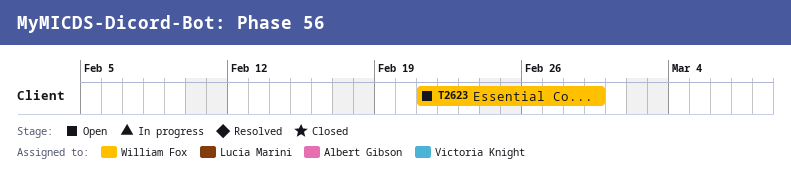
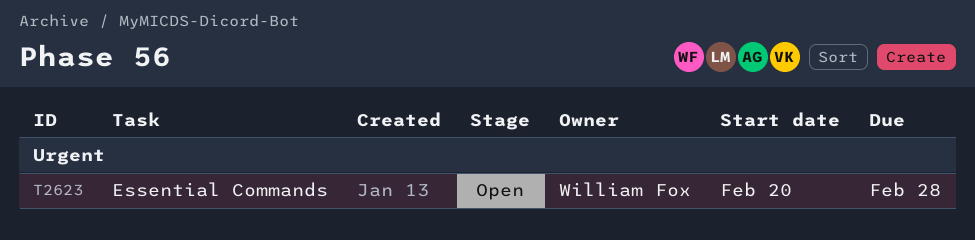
T2623, start: Feb 21 -> Feb 20
T2623, due: Feb 29 -> Feb 28

